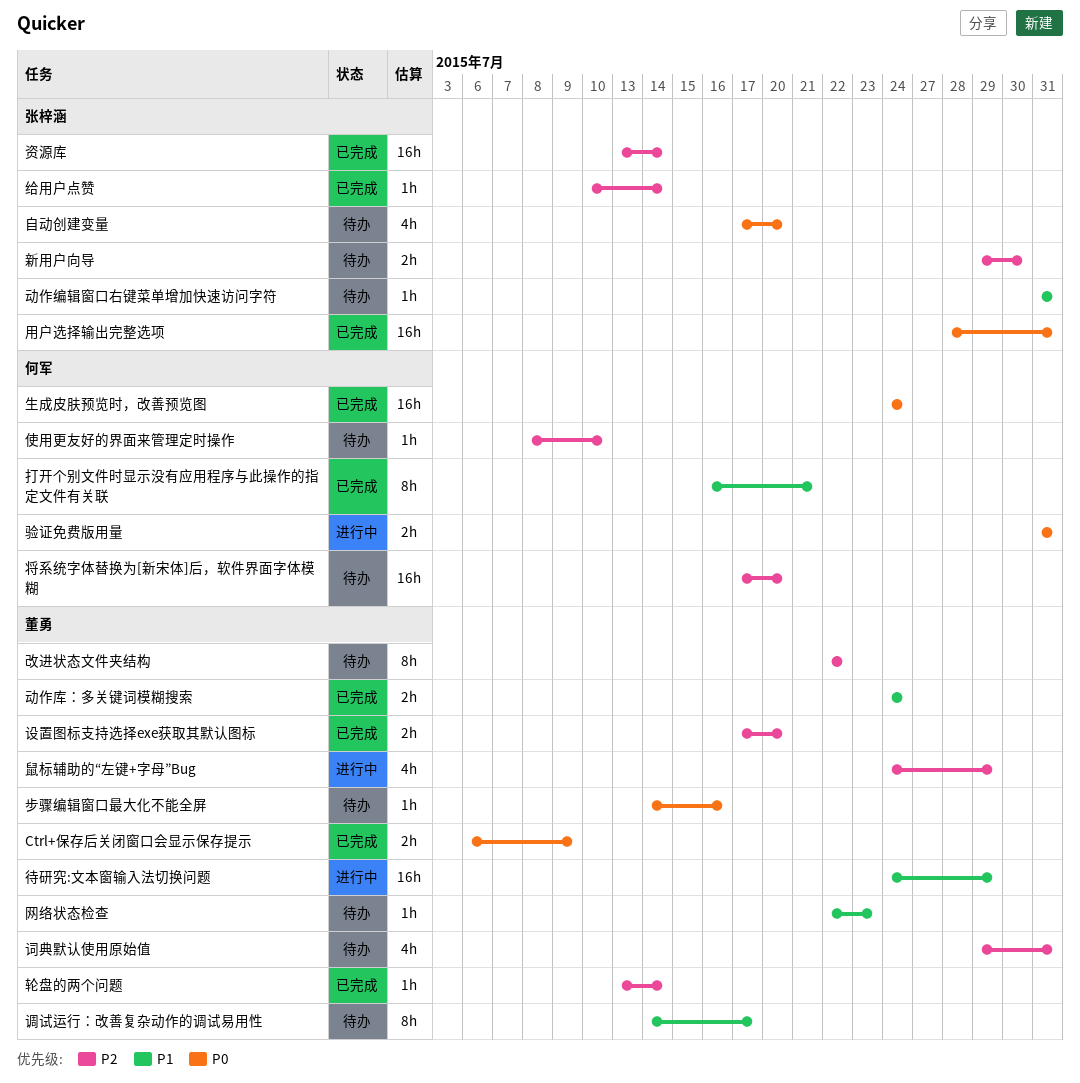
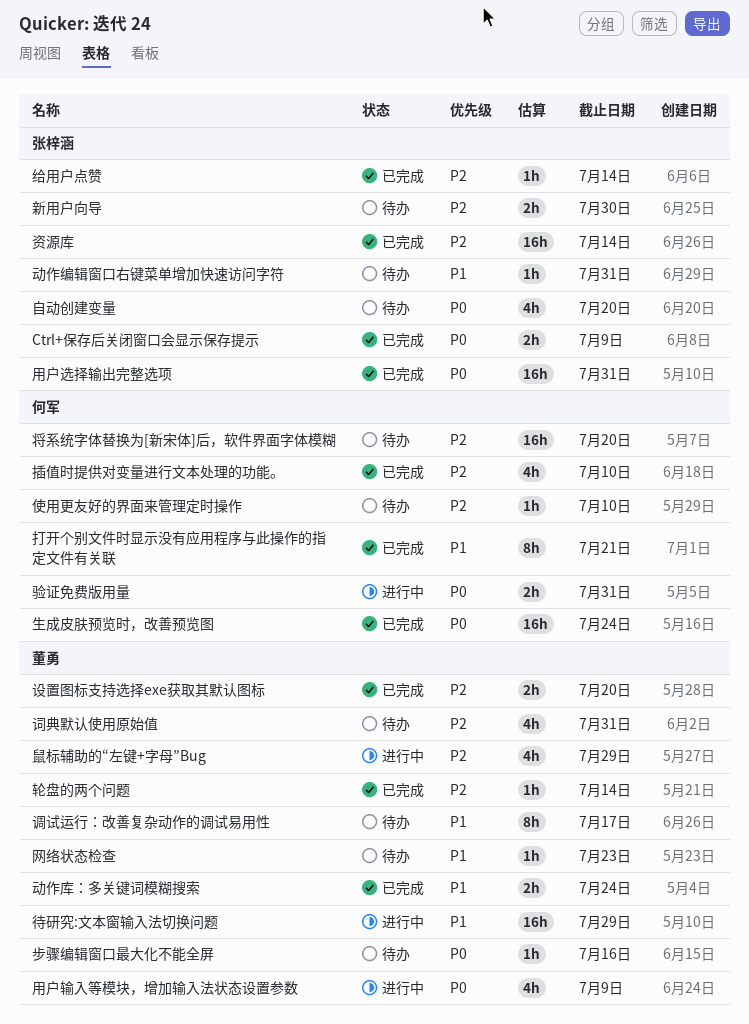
Ctrl+保存后关闭窗口会显示保存提示, owner: 董勇 -> 张梓涵
插值时提供对变量进行文本处理的功能。: none -> present
改进状态文件夹结构: present -> none
用户输入等模块，增加输入法状态设置参数: none -> present

